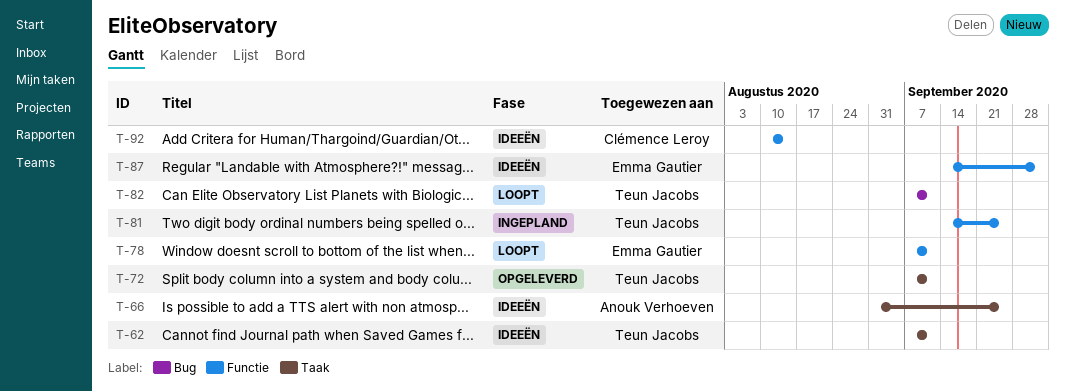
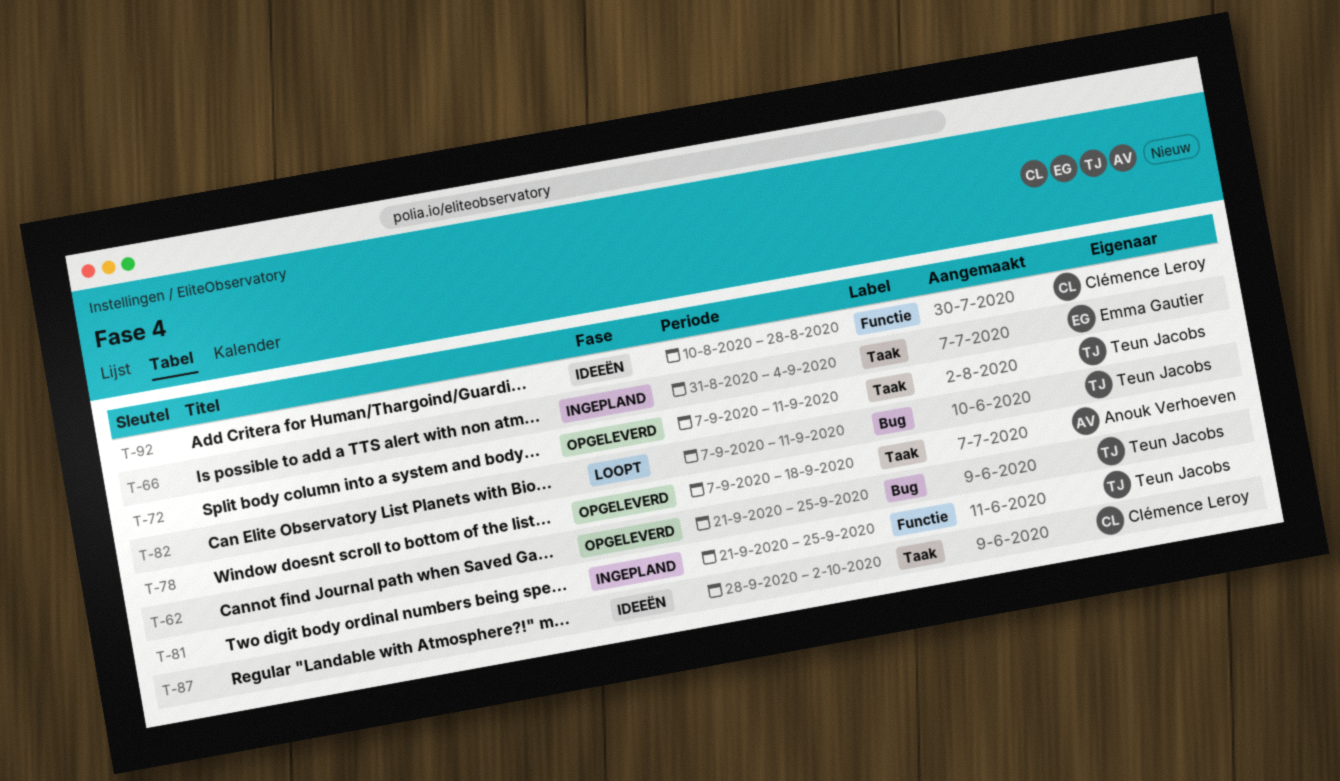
T-62, status: Ideeën -> Opgeleverd
T-62, label: Taak -> Bug
T-62, start: Sep 7 -> Sep 21
T-62, due: Sep 11 -> Sep 25
T-66, status: Ideeën -> Ingepland
T-66, owner: Anouk Verhoeven -> Emma Gautier
T-66, due: Sep 25 -> Sep 4
T-78, status: Loopt -> Opgeleverd
T-78, owner: Emma Gautier -> Anouk Verhoeven
T-78, label: Functie -> Taak
T-78, due: Sep 11 -> Sep 18
T-81, start: Sep 14 -> Sep 21
T-87, owner: Emma Gautier -> Clémence Leroy
T-87, label: Functie -> Taak
T-87, start: Sep 14 -> Sep 28
T-92, due: Aug 14 -> Aug 28

